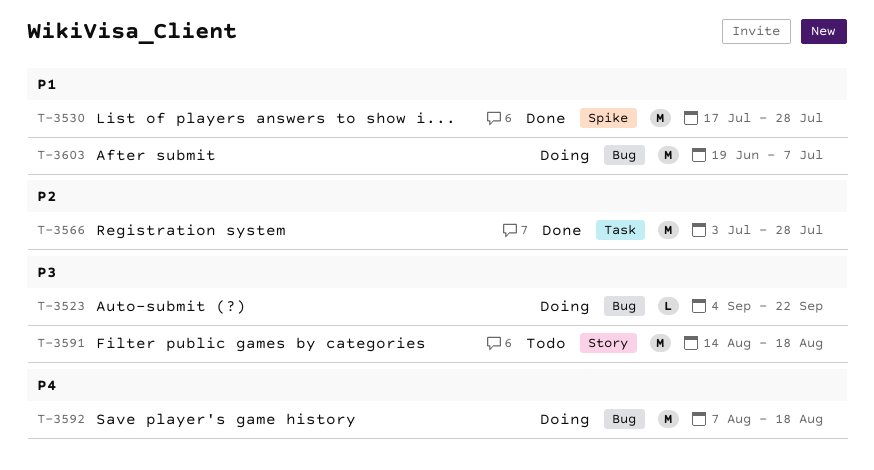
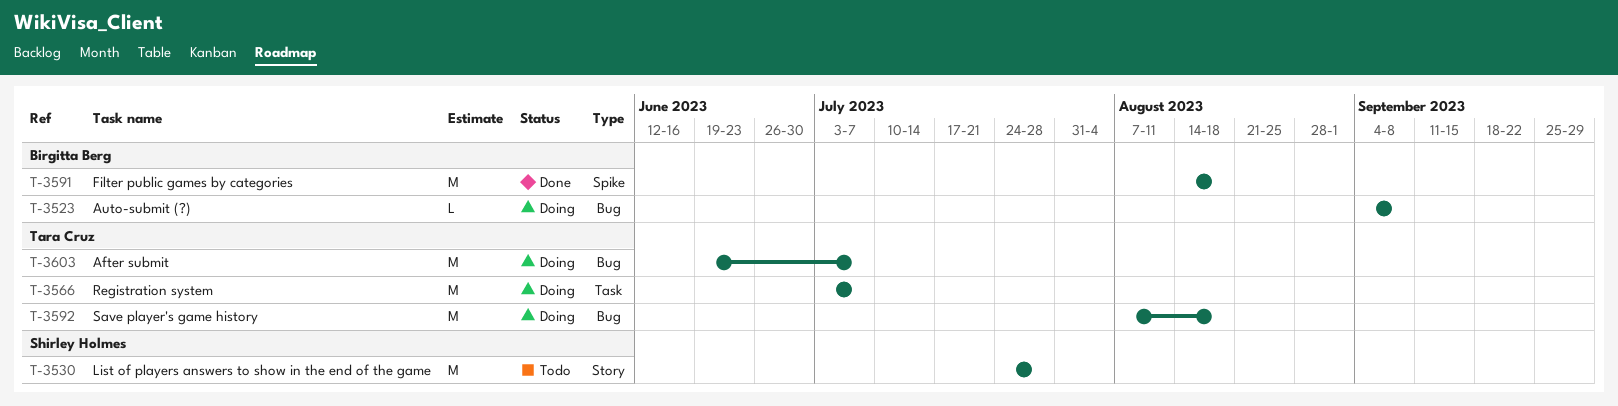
T-3523, due: Sep 22 -> Sep 8
T-3530, status: Done -> Todo
T-3530, label: Spike -> Story
T-3530, start: Jul 17 -> Jul 24
T-3566, status: Done -> Doing
T-3566, due: Jul 28 -> Jul 7
T-3591, status: Todo -> Done
T-3591, label: Story -> Spike

